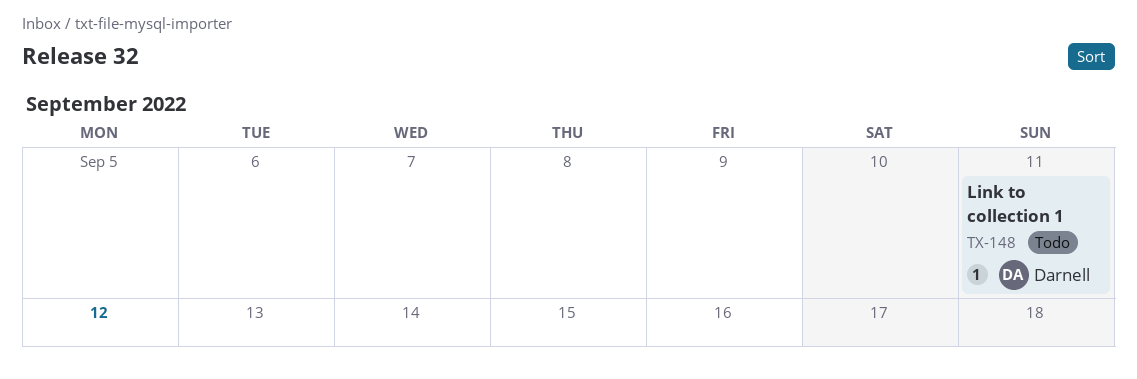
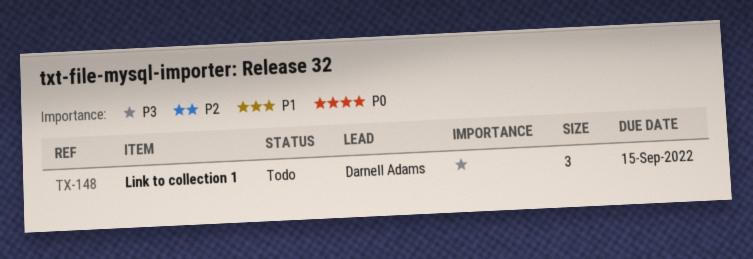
TX-148, estimate: 1 -> 3
TX-148, due: Sep 11 -> Sep 15

